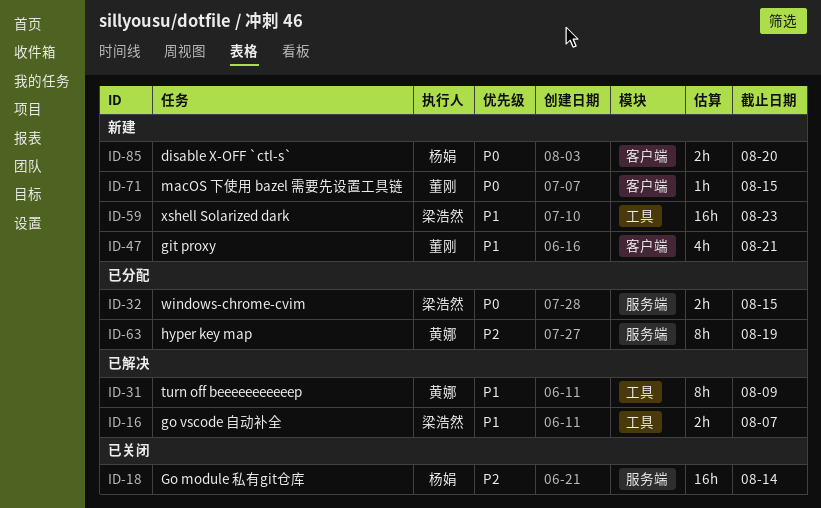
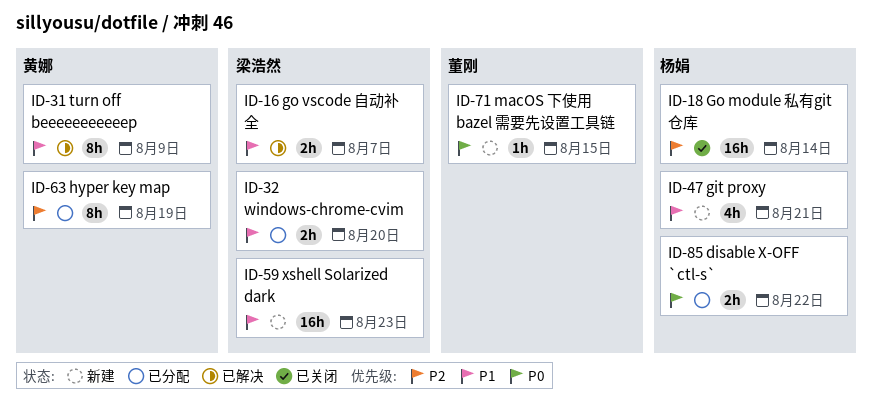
ID-32, priority: P0 -> P1
ID-32, due: Aug 15 -> Aug 20
ID-47, owner: 董刚 -> 杨娟
ID-85, status: 新建 -> 已分配
ID-85, due: Aug 20 -> Aug 22

